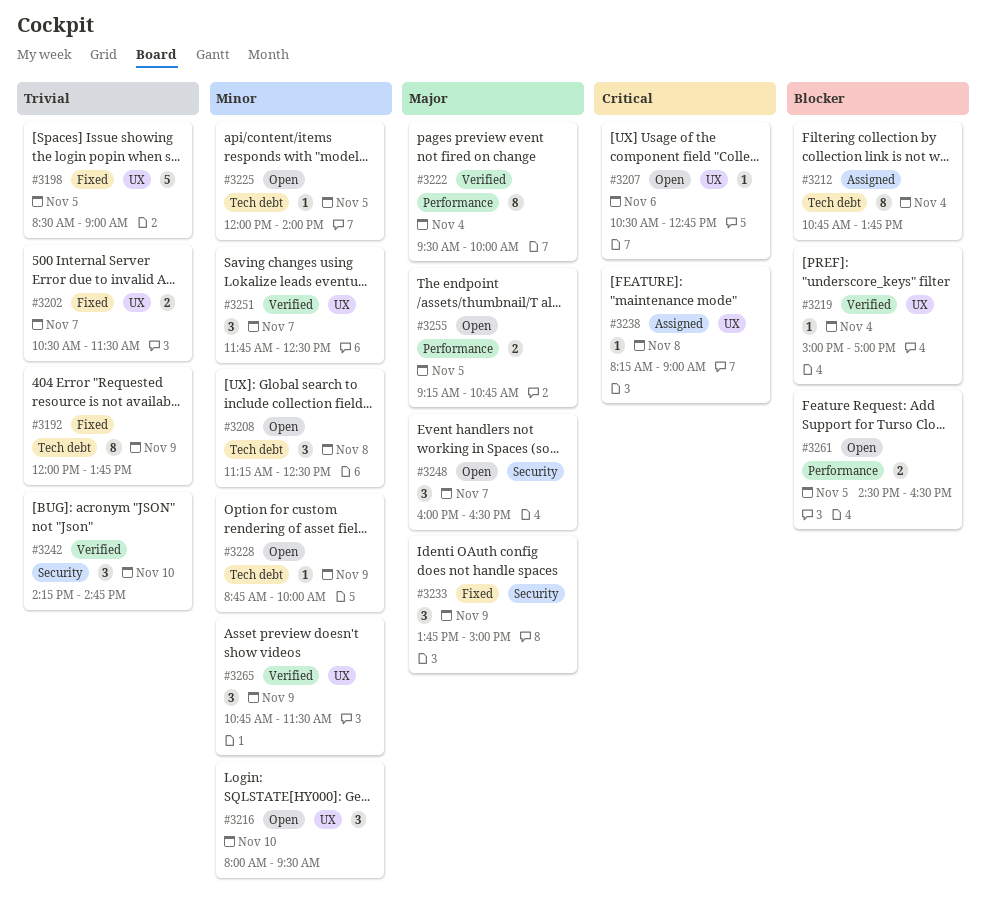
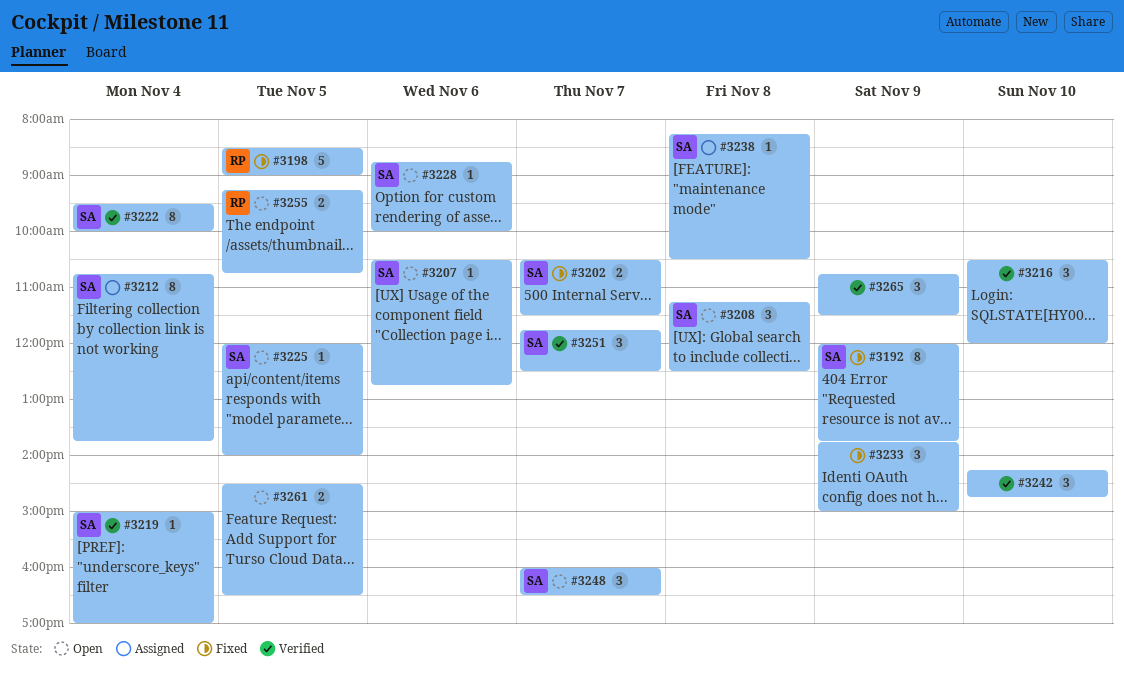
#3216, status: Open -> Verified
#3216, begins: 08:00 -> 10:30
#3216, ends: 09:30 -> 12:00
#3228, day: Nov 9 -> Nov 6
#3238, ends: 09:00 -> 10:30

